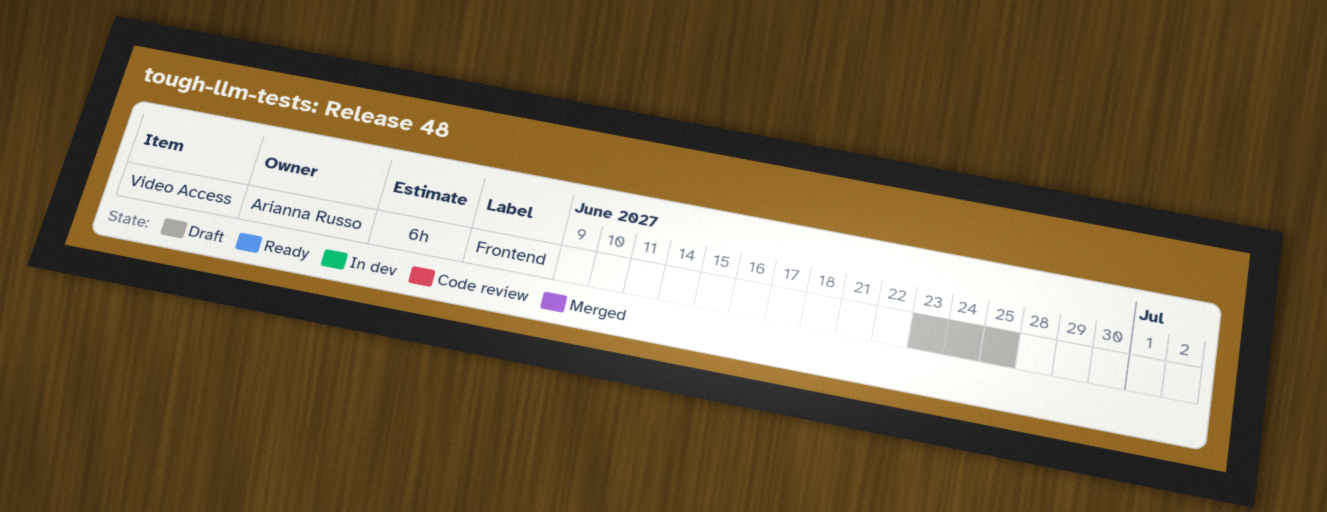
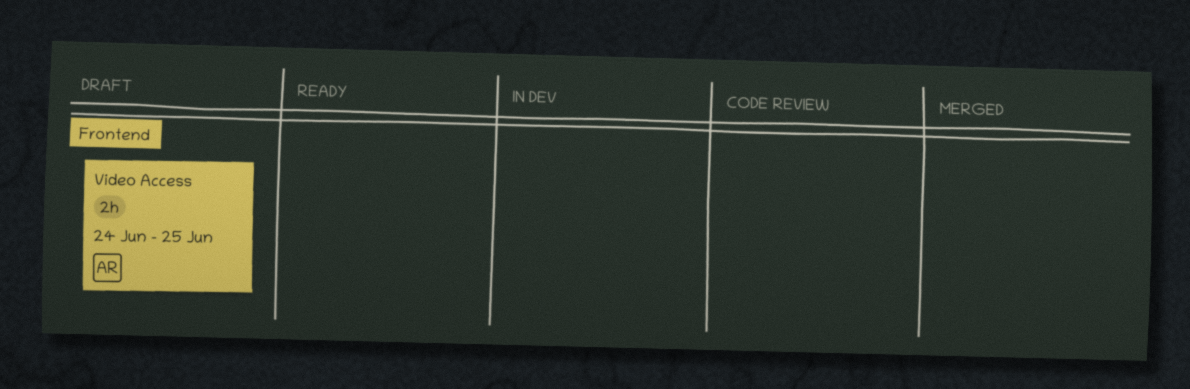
Video Access, estimate: 6h -> 2h
Video Access, start: Jun 23 -> Jun 24

